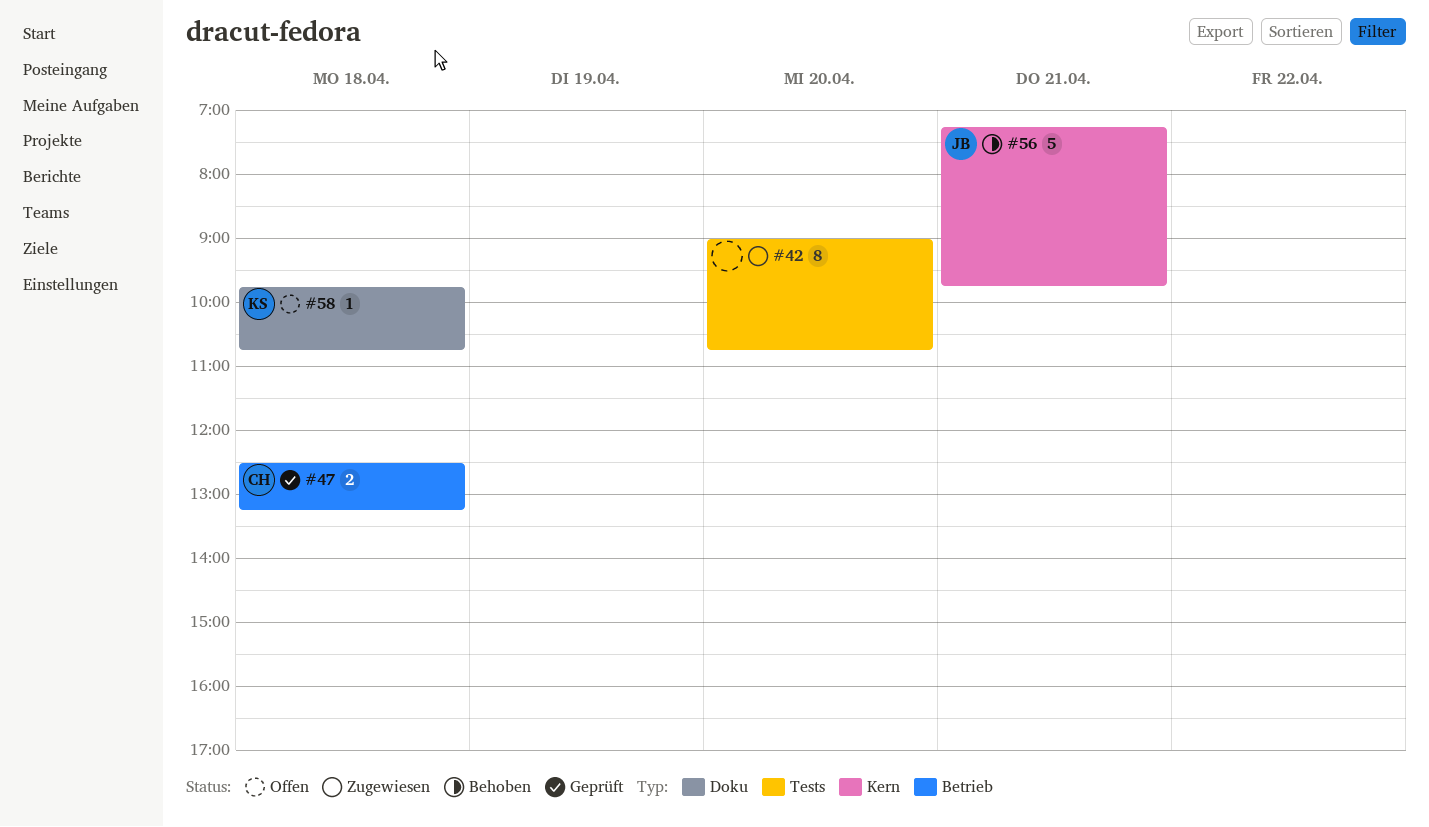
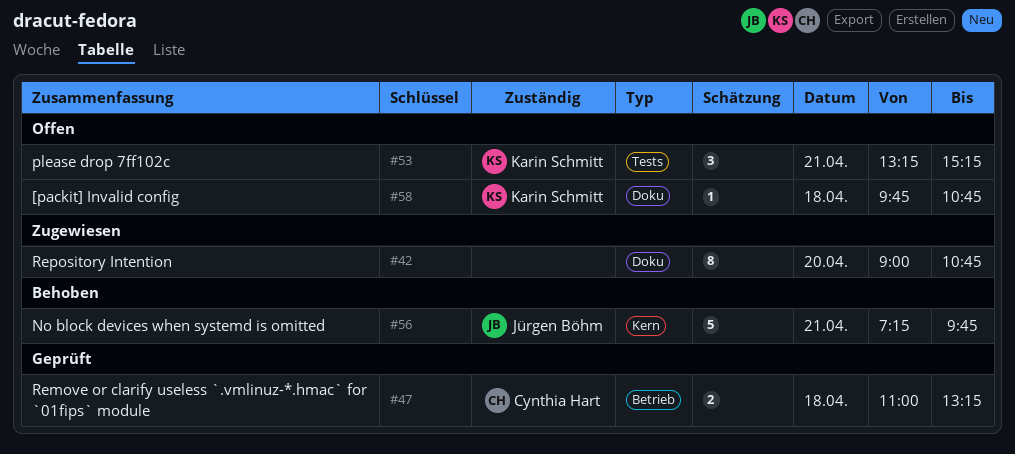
#42, label: Tests -> Doku
#47, begins: 12:30 -> 11:00
#53: none -> present

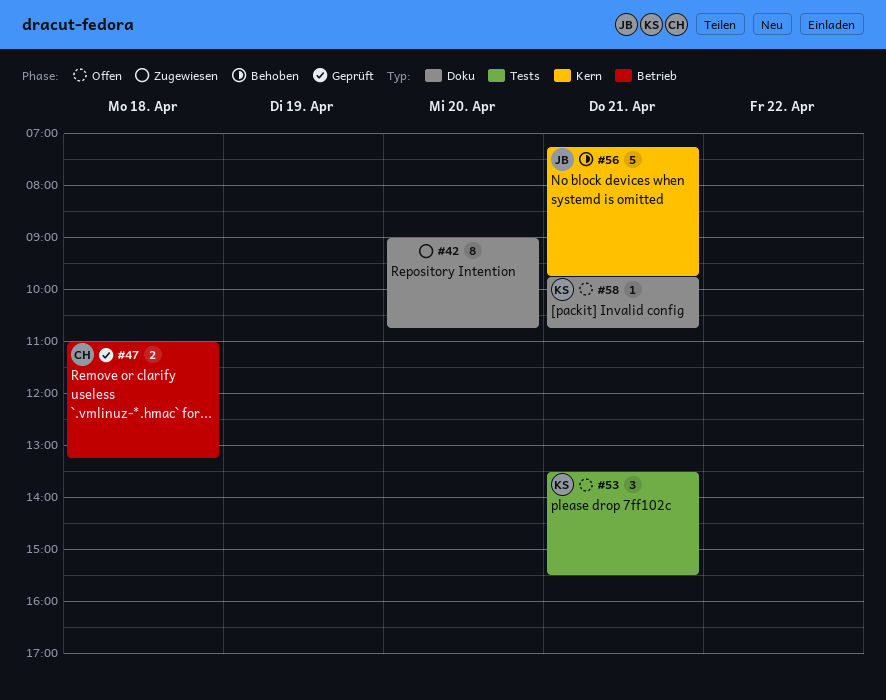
#53, begins: 13:15 -> 13:30
#53, ends: 15:15 -> 15:30
#58, day: Apr 18 -> Apr 21

